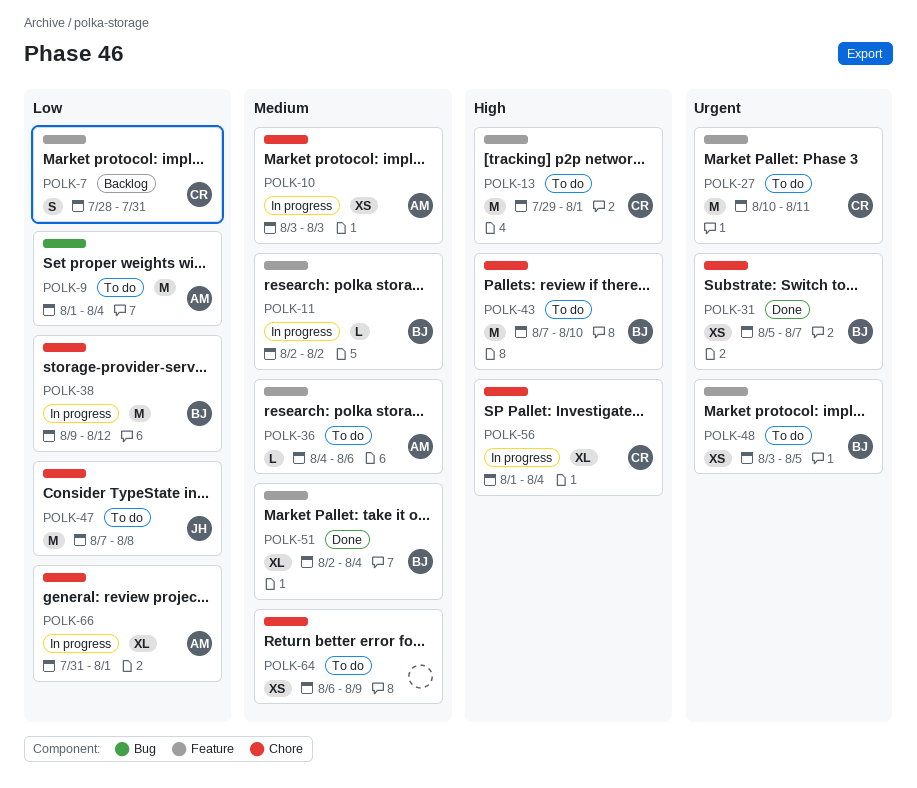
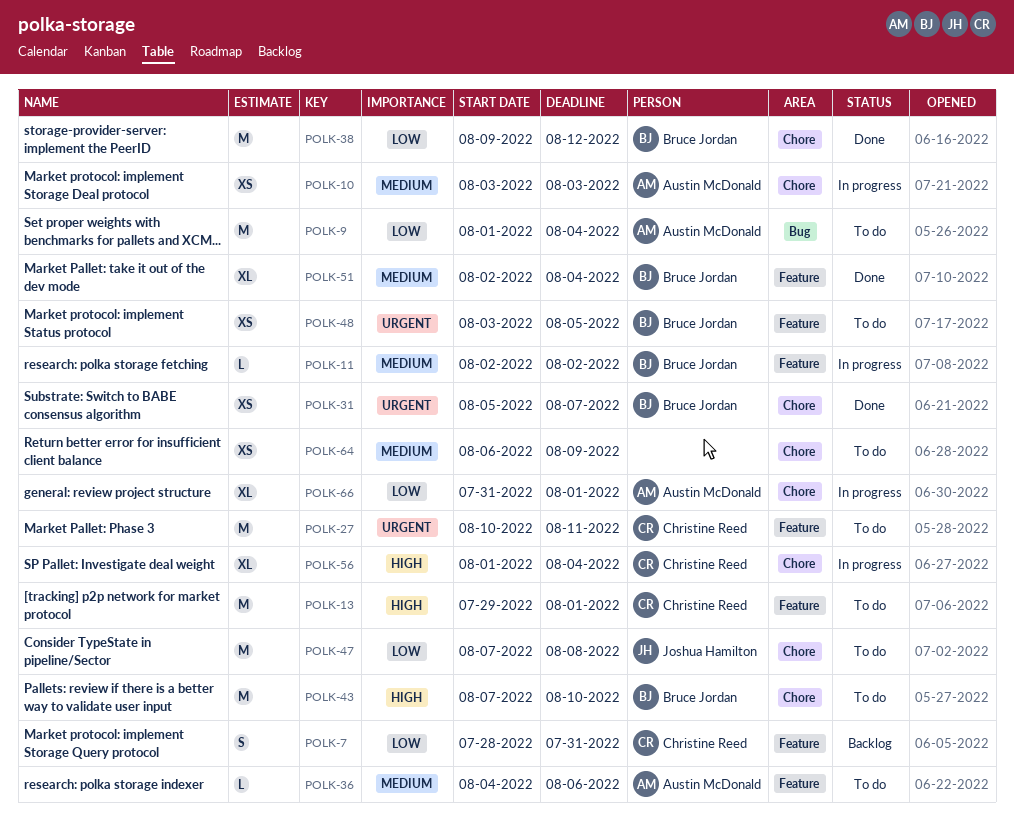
POLK-38, status: In progress -> Done

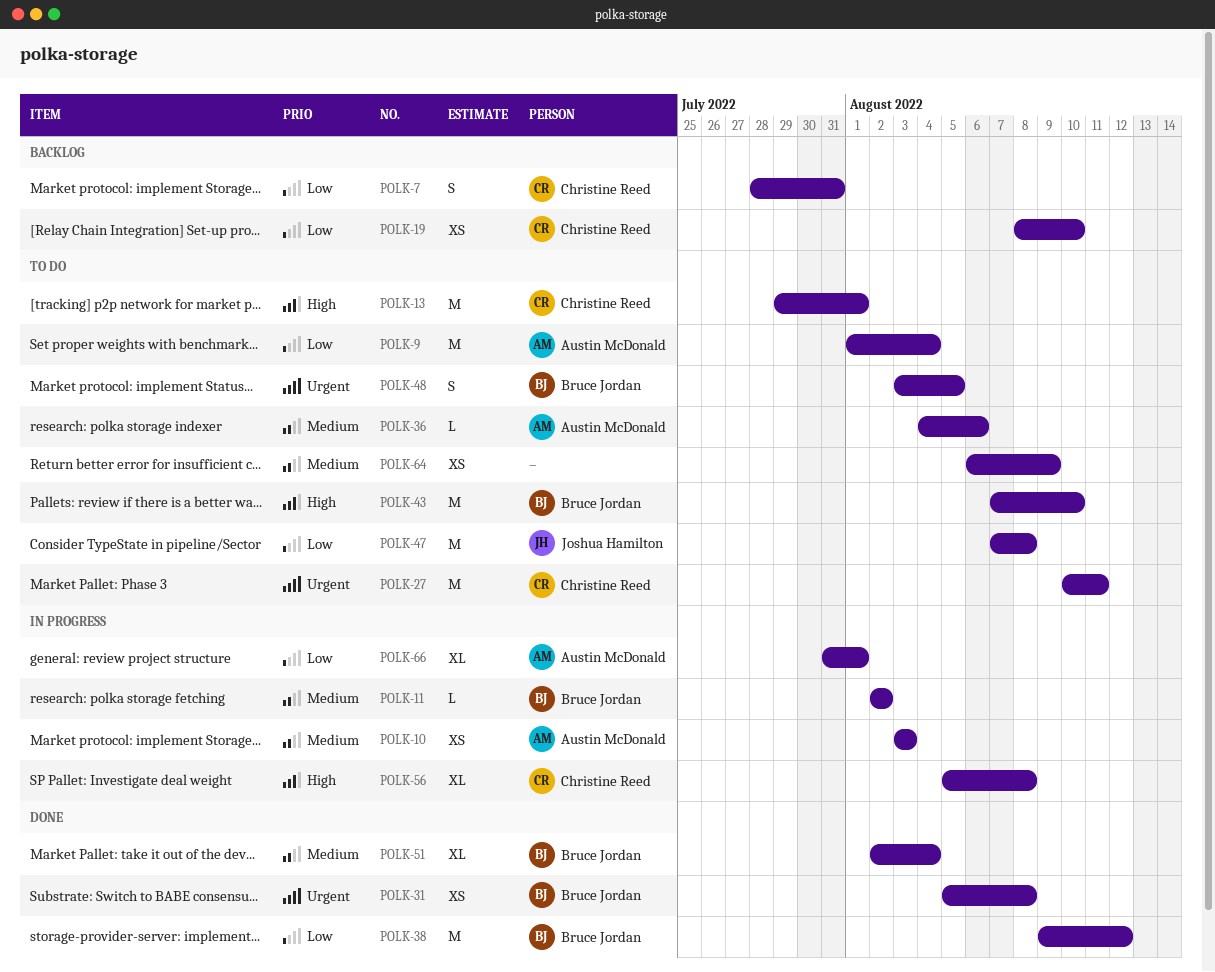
POLK-19: none -> present
POLK-31, due: Aug 7 -> Aug 8
POLK-48, estimate: XS -> S
POLK-56, start: Aug 1 -> Aug 5
POLK-56, due: Aug 4 -> Aug 8

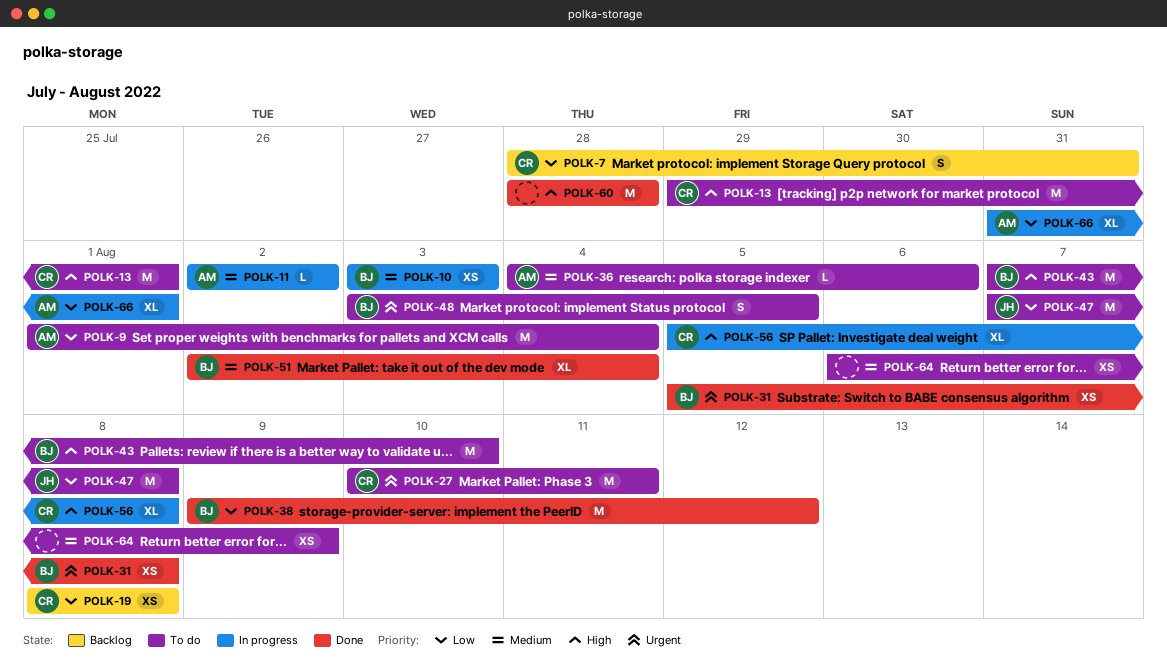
POLK-10, owner: Austin McDonald -> Bruce Jordan
POLK-11, owner: Bruce Jordan -> Austin McDonald
POLK-19, due: Aug 10 -> Aug 8
POLK-60: none -> present

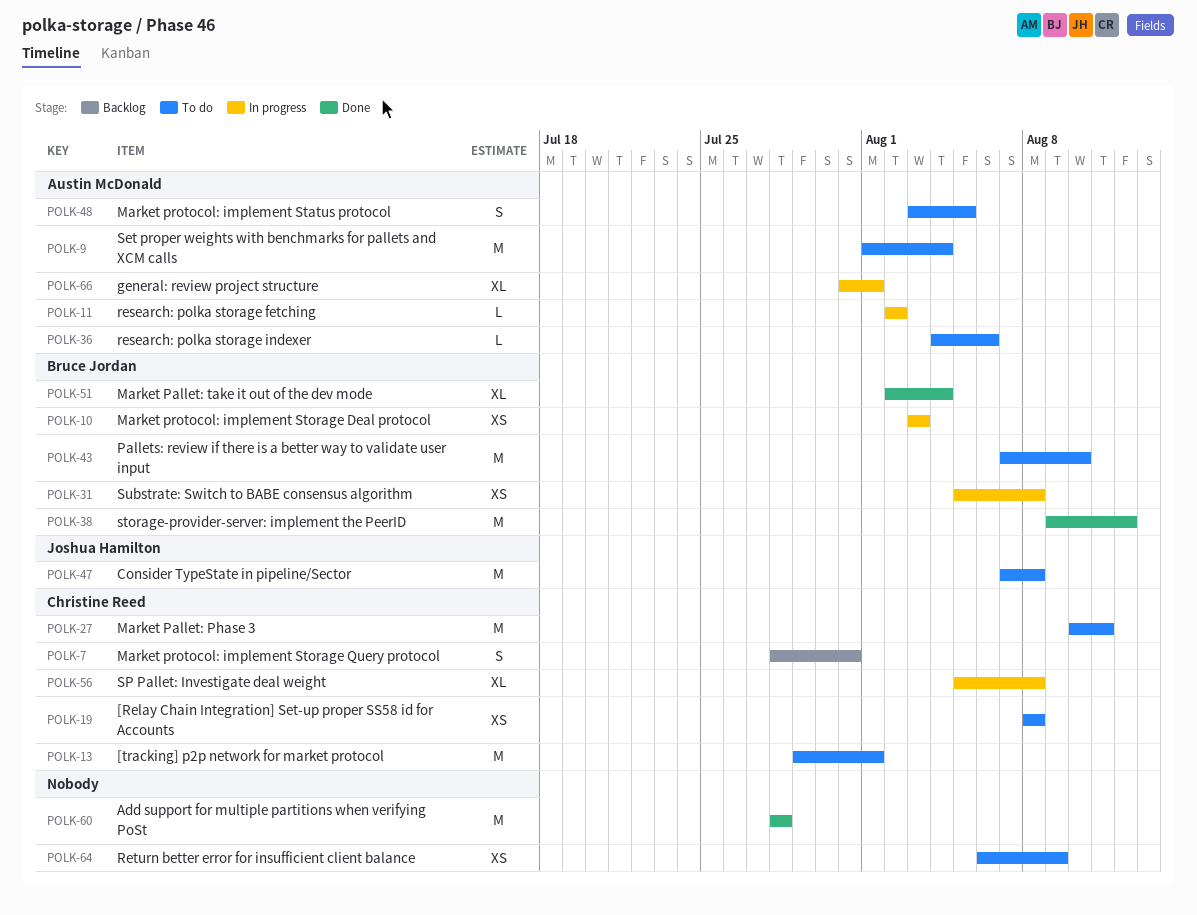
POLK-19, status: Backlog -> To do
POLK-31, status: Done -> In progress
POLK-48, owner: Bruce Jordan -> Austin McDonald

